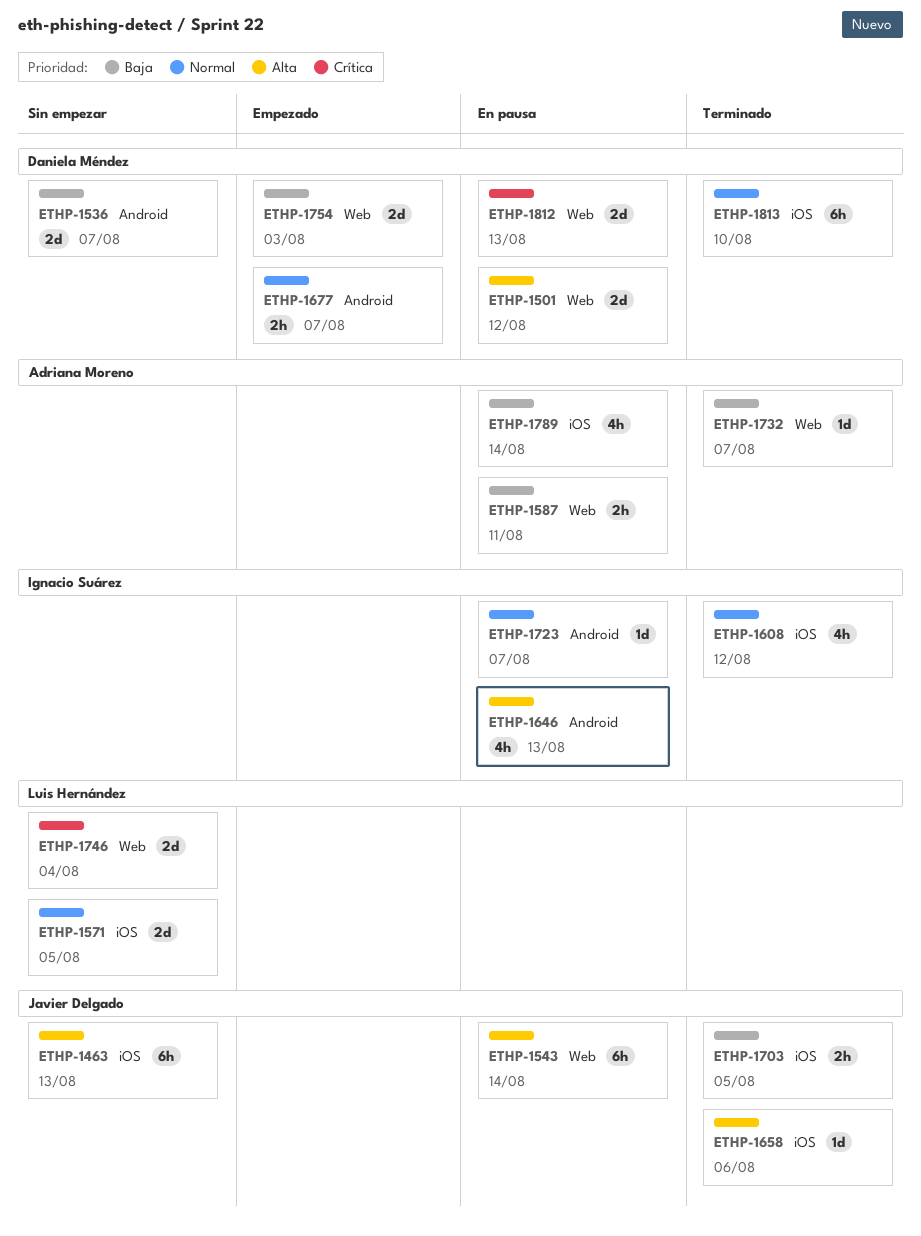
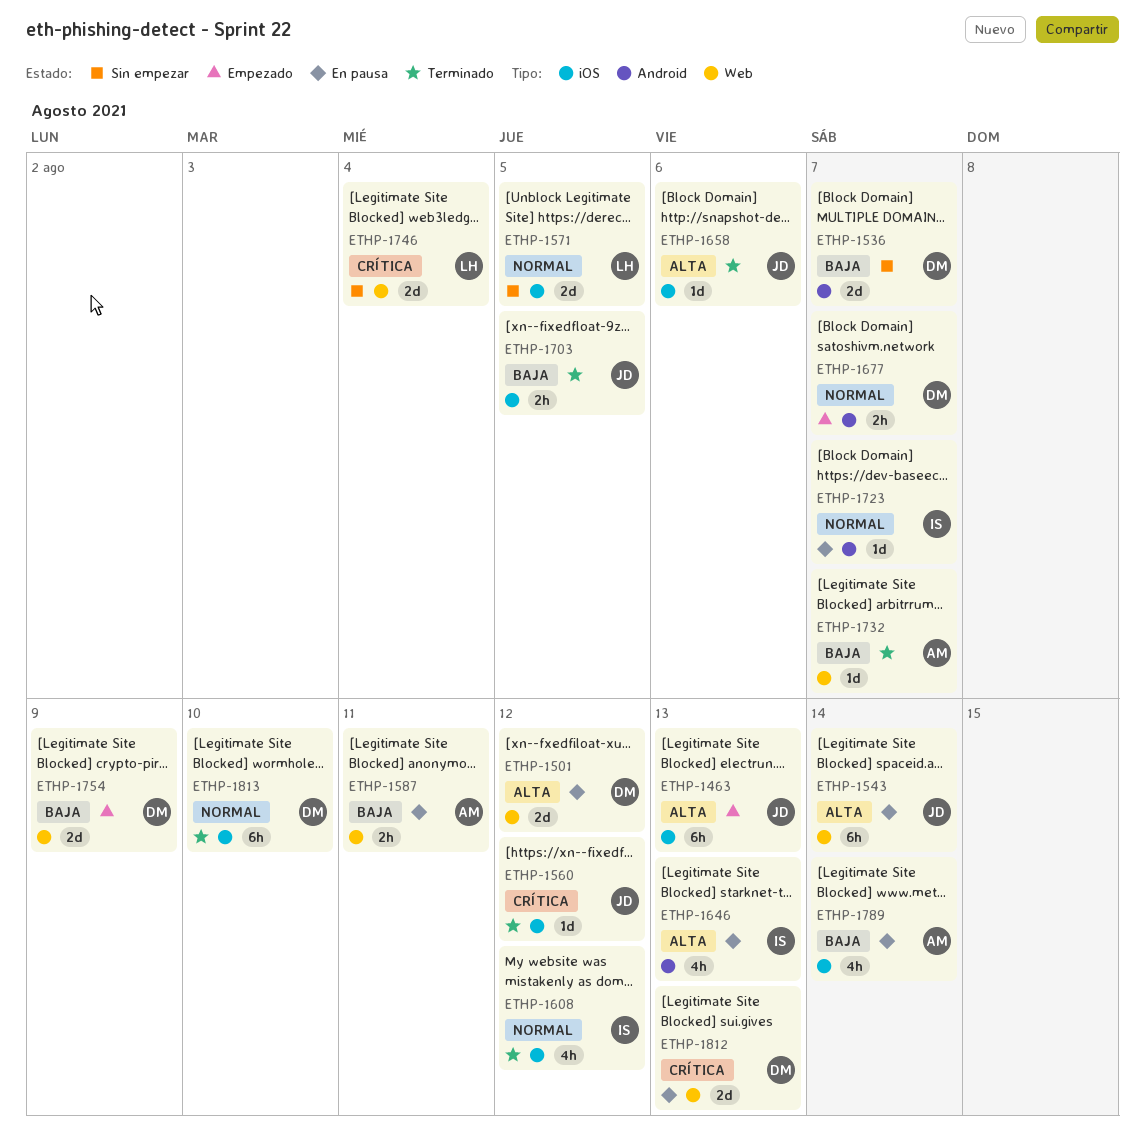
ETHP-1463, status: Sin empezar -> Empezado
ETHP-1560: none -> present
ETHP-1754, due: Aug 3 -> Aug 9

